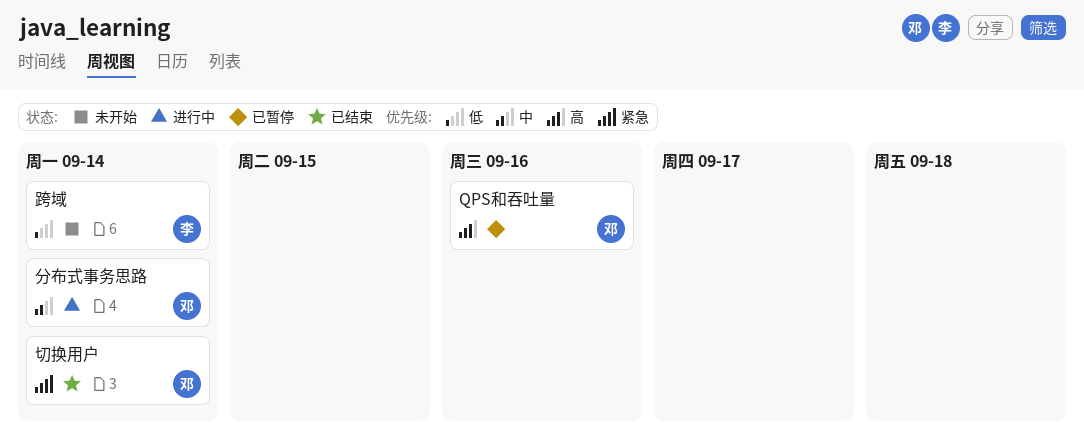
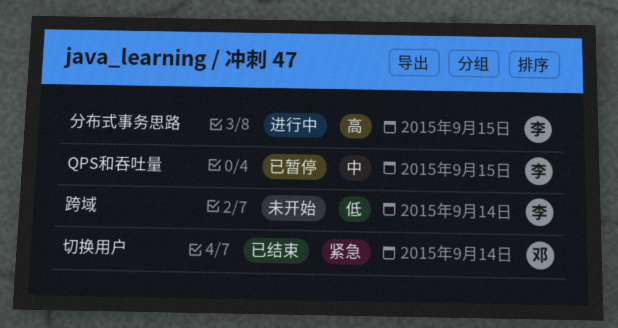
QPS和吞吐量, owner: 邓 -> 李
QPS和吞吐量, priority: 高 -> 中
QPS和吞吐量, due: Sep 16 -> Sep 15
分布式事务思路, owner: 邓 -> 李
分布式事务思路, priority: 中 -> 高
分布式事务思路, due: Sep 14 -> Sep 15

